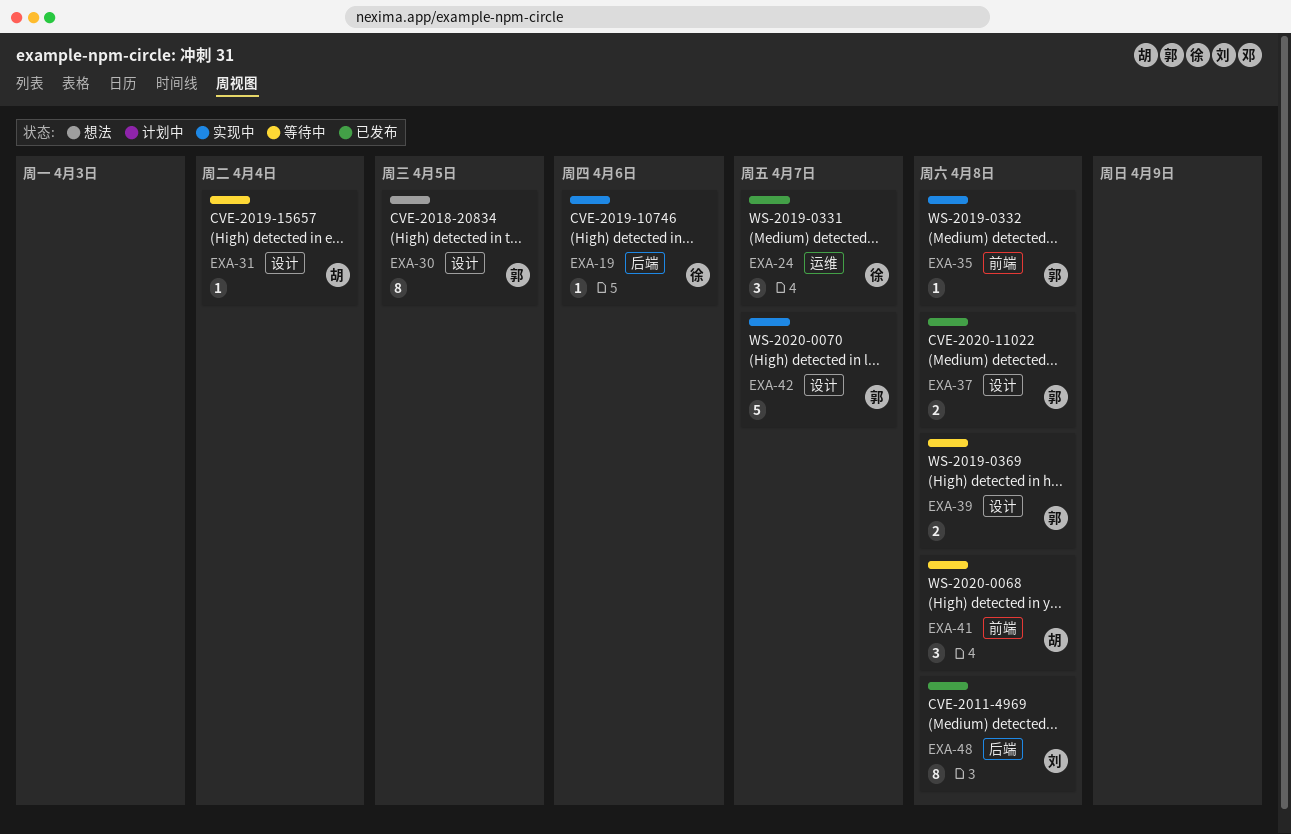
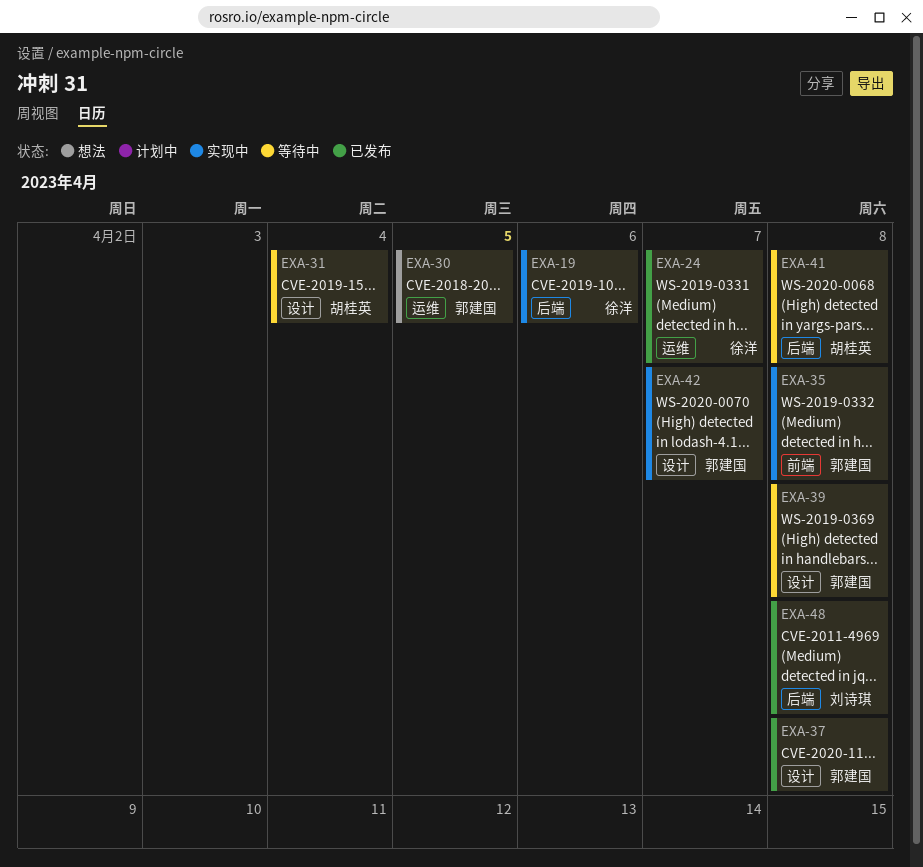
EXA-30, label: 设计 -> 运维
EXA-41, label: 前端 -> 后端

